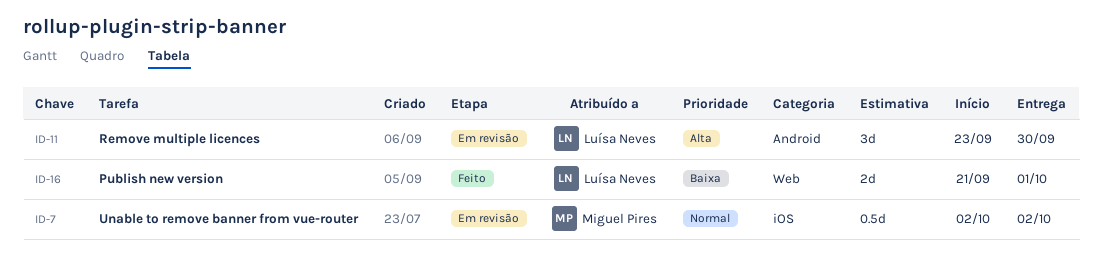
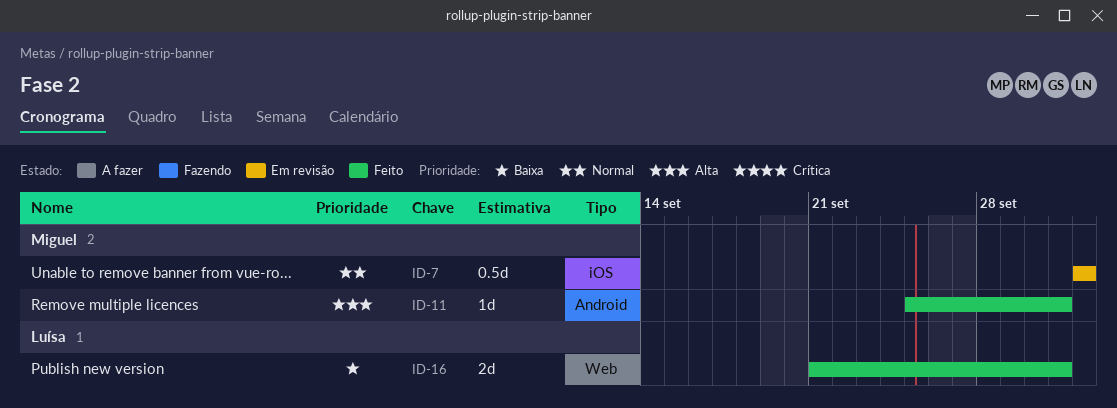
ID-11, status: Em revisão -> Feito
ID-11, owner: Luísa Neves -> Miguel Pires
ID-11, estimate: 3d -> 1d
ID-11, start: Sep 23 -> Sep 25
ID-11, due: Sep 30 -> Oct 1

